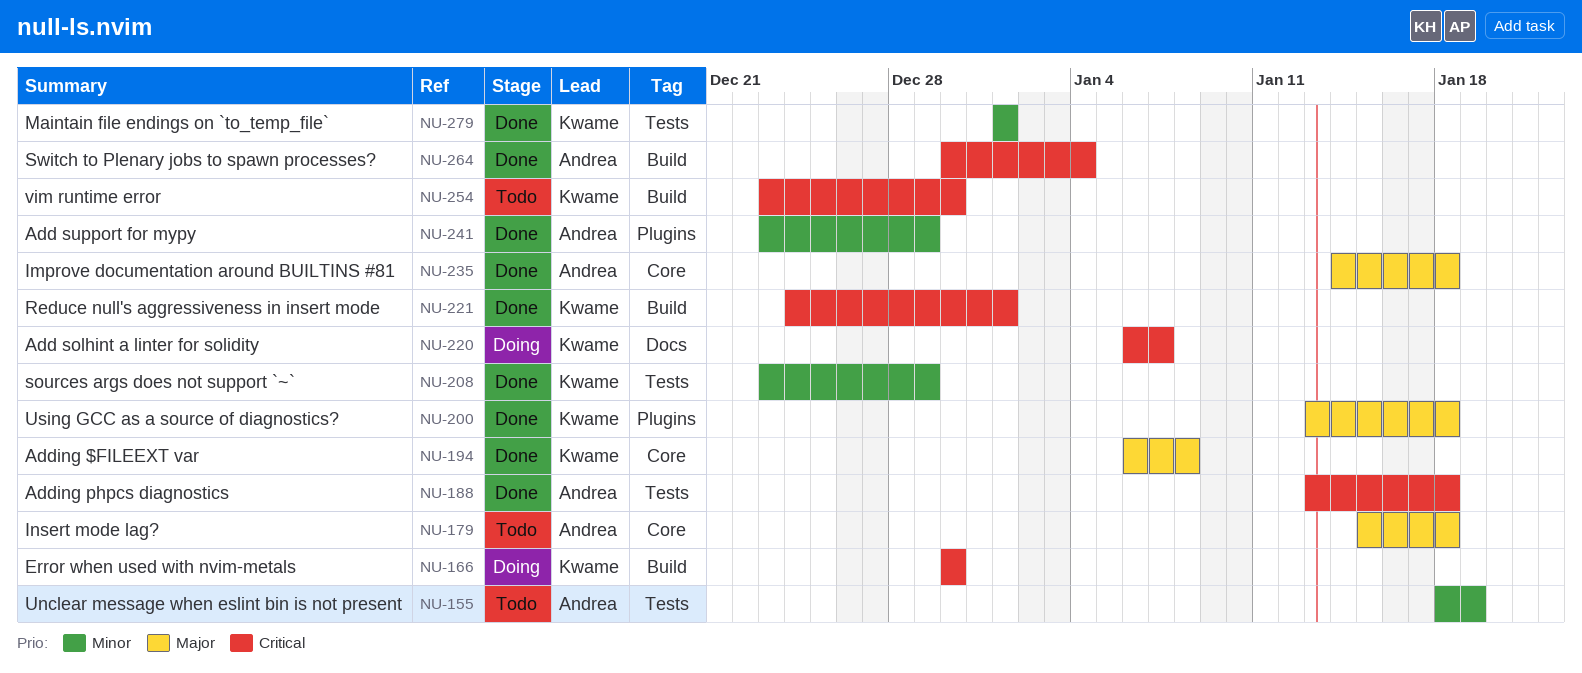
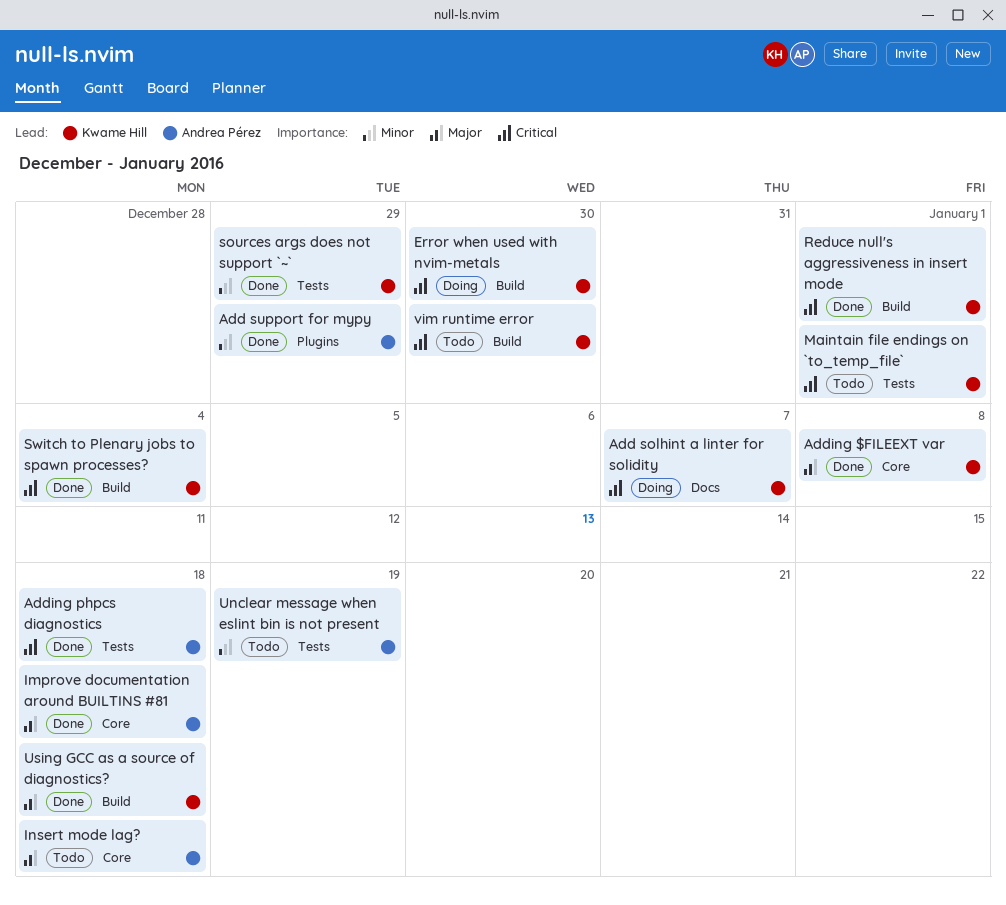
Maintain file endings on `to_temp_file`, status: Done -> Todo
Maintain file endings on `to_temp_file`, priority: Minor -> Critical
Switch to Plenary jobs to spawn processes?, owner: Andrea Pérez -> Kwame Hill
Using GCC as a source of diagnostics?, label: Plugins -> Build

